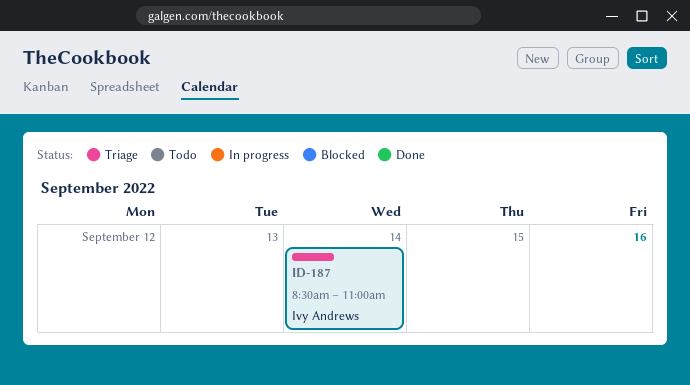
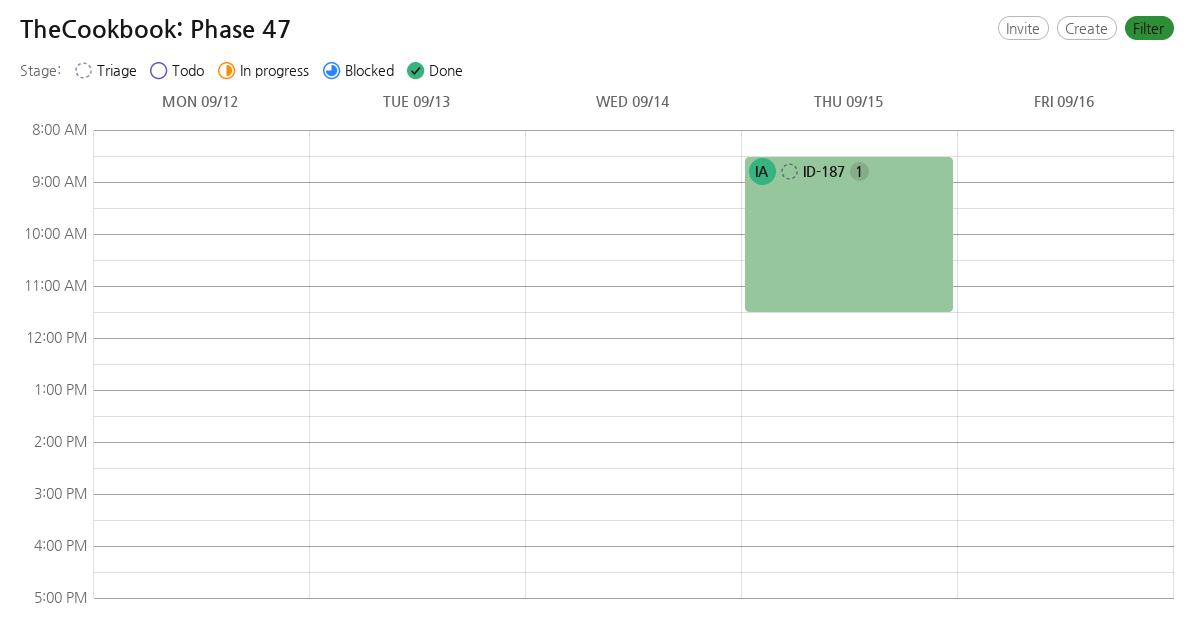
ID-187, day: Sep 14 -> Sep 15
ID-187, ends: 11:00 -> 11:30

